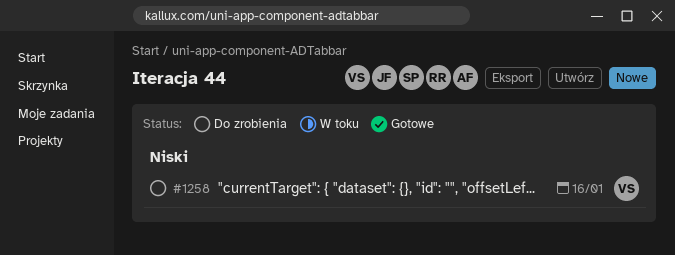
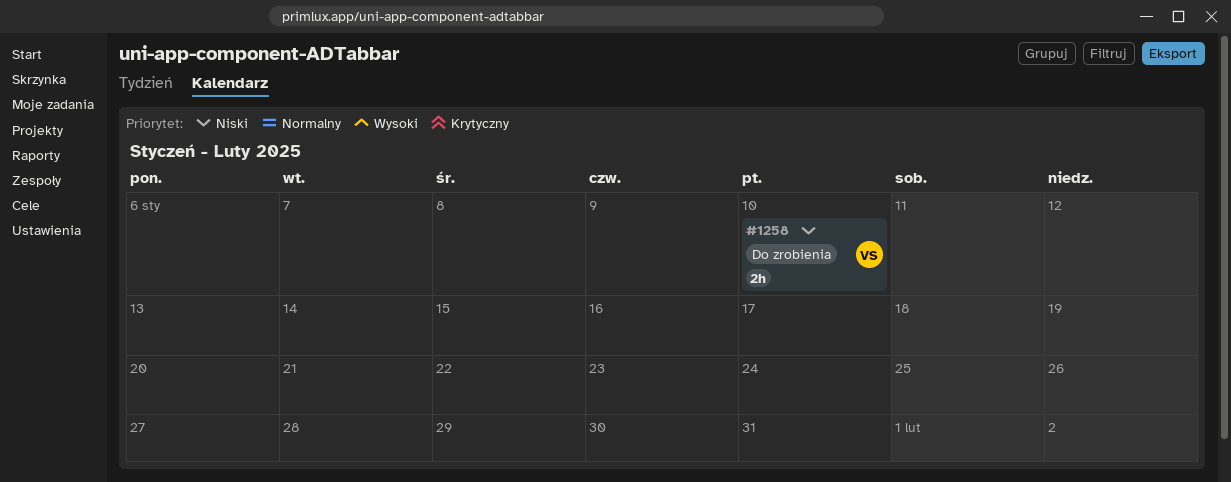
#1258, due: Jan 16 -> Jan 10

